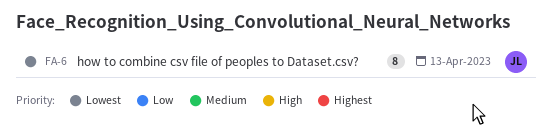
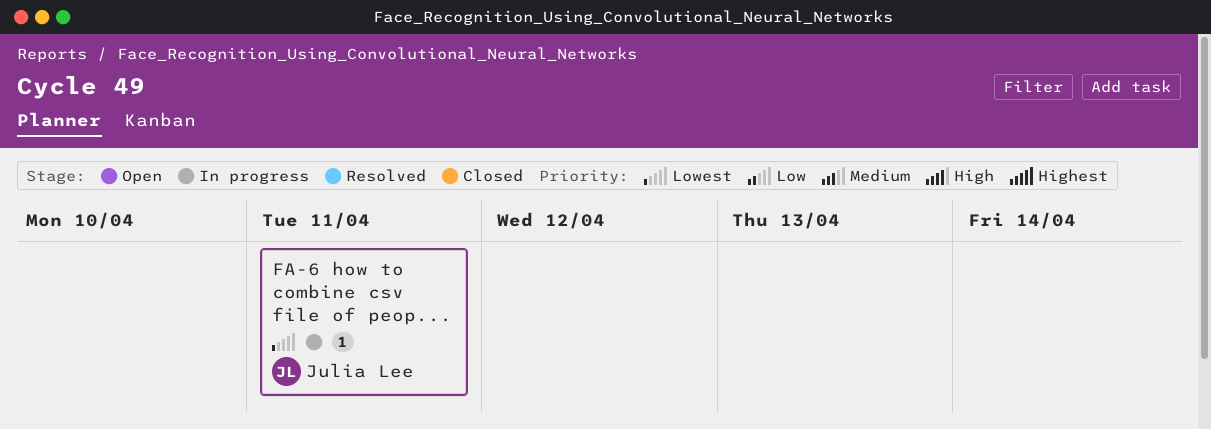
FA-6, estimate: 8 -> 1
FA-6, due: Apr 13 -> Apr 11

